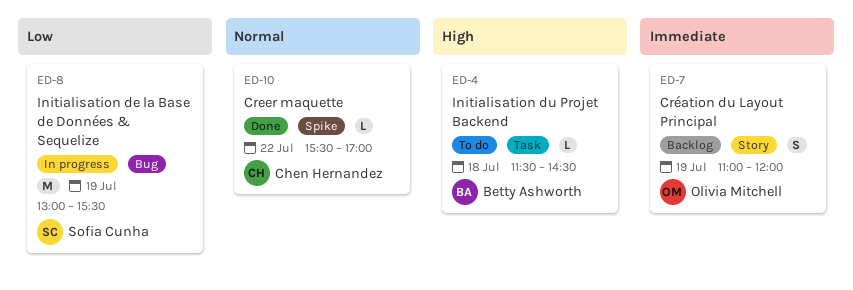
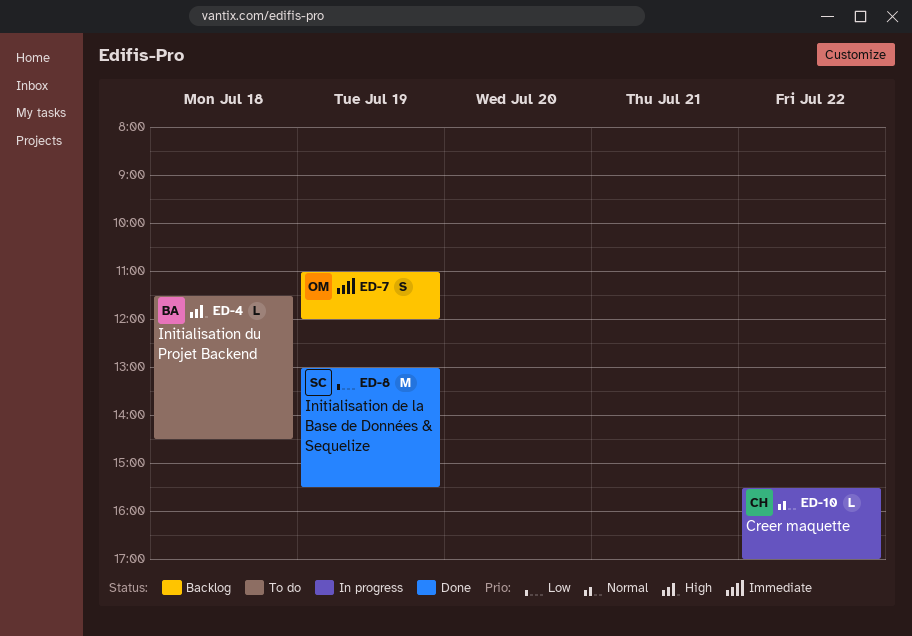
ED-8, status: In progress -> Done
ED-10, status: Done -> In progress

